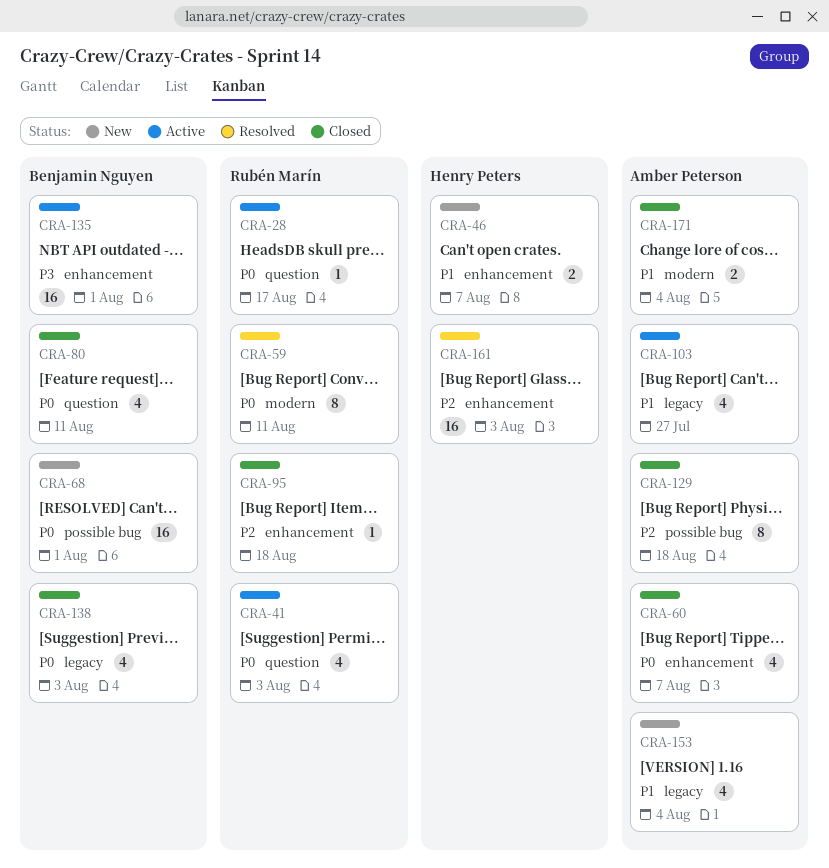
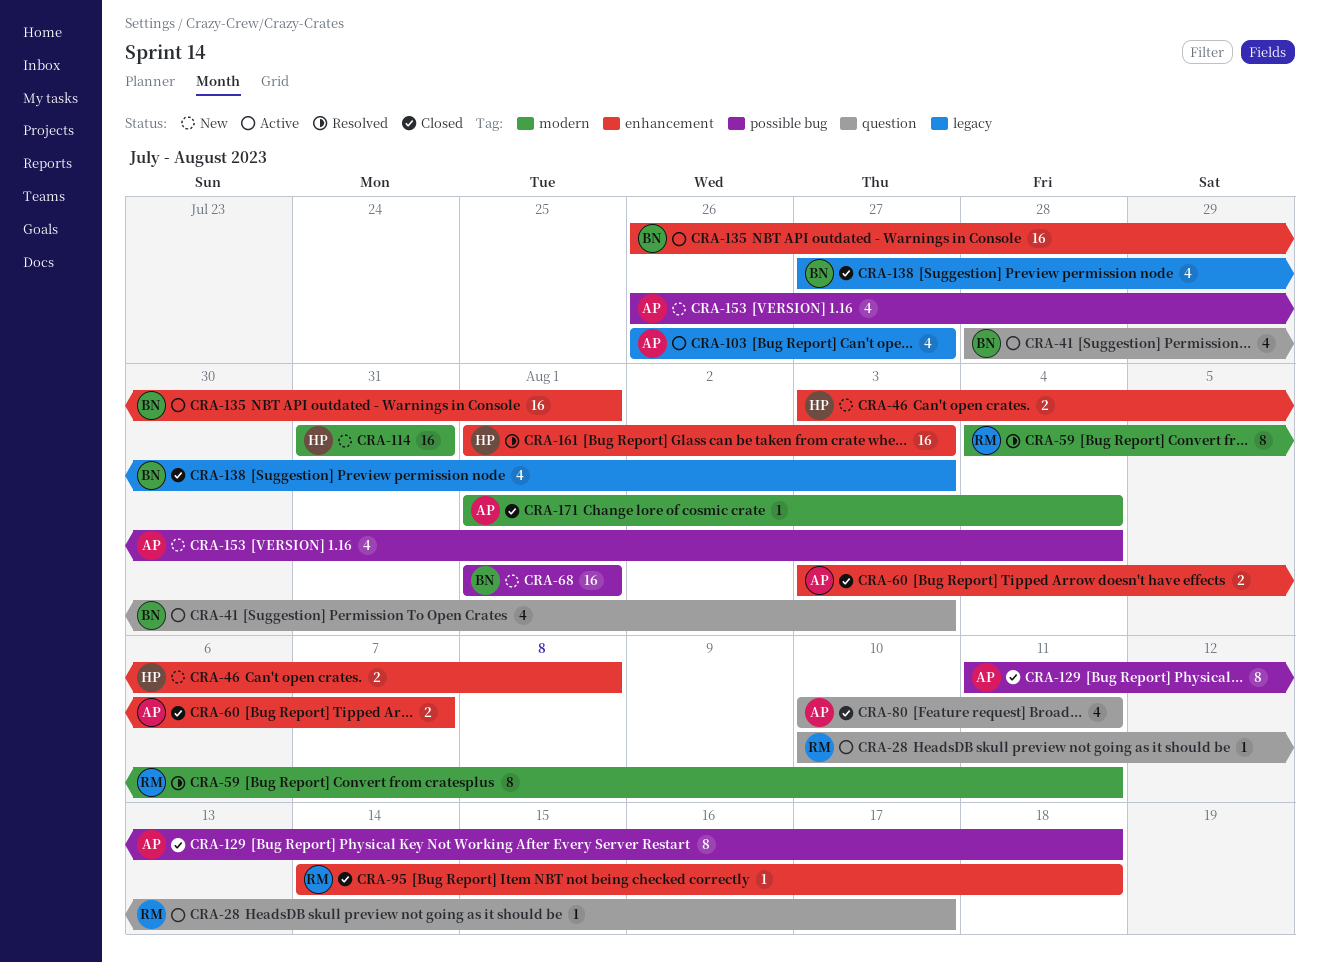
CRA-41, owner: Rubén Marín -> Benjamin Nguyen
CRA-46, due: Aug 7 -> Aug 8
CRA-60, estimate: 4 -> 2
CRA-80, owner: Benjamin Nguyen -> Amber Peterson
CRA-114: none -> present
CRA-153, label: legacy -> possible bug
CRA-171, estimate: 2 -> 1

